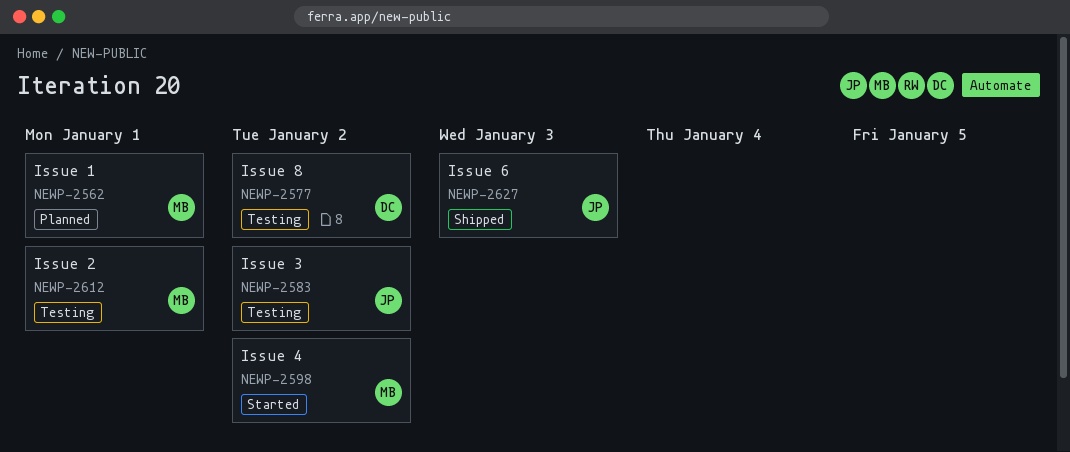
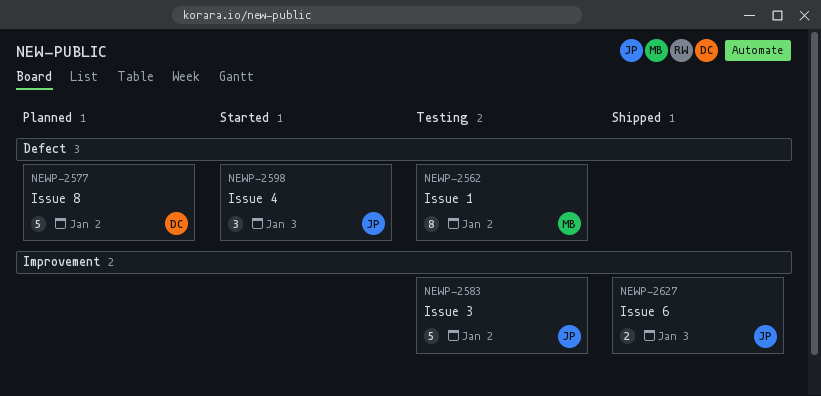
NEWP-2562, status: Planned -> Testing
NEWP-2562, due: Jan 1 -> Jan 2
NEWP-2577, status: Testing -> Planned
NEWP-2598, owner: MB -> JP
NEWP-2598, due: Jan 2 -> Jan 3
NEWP-2612: present -> none

